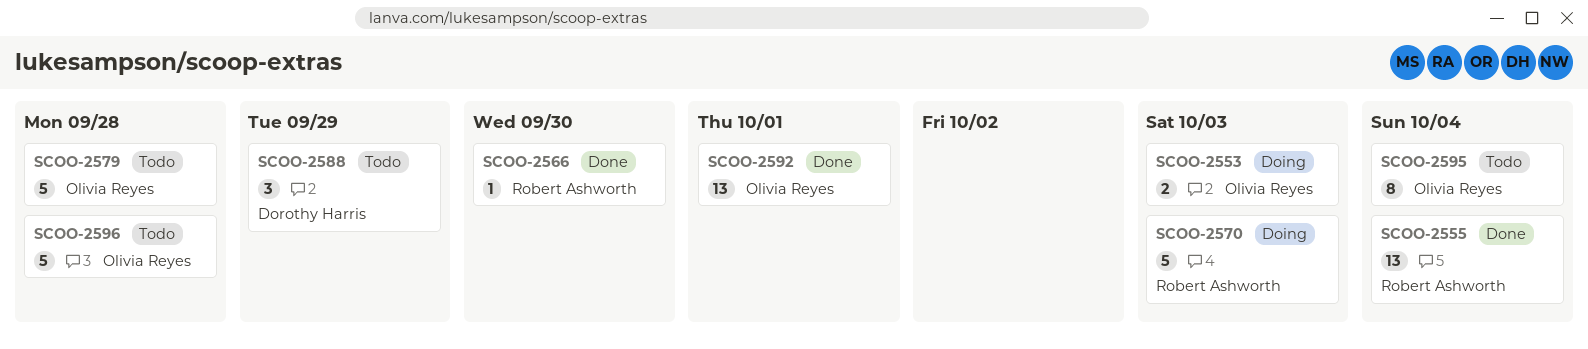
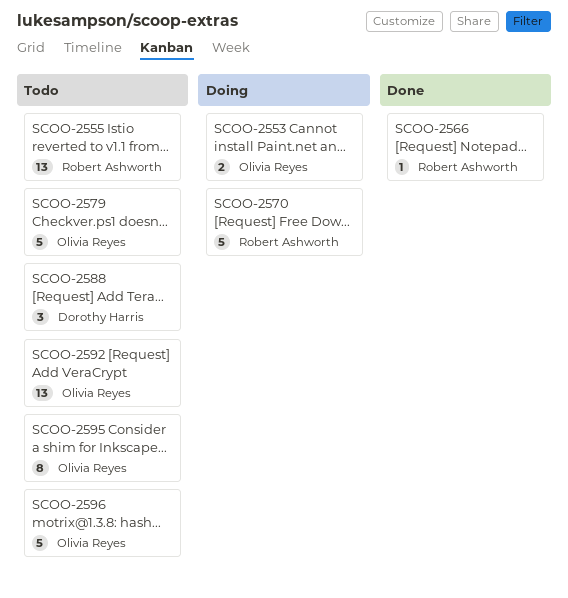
SCOO-2555, status: Done -> Todo
SCOO-2592, status: Done -> Todo

